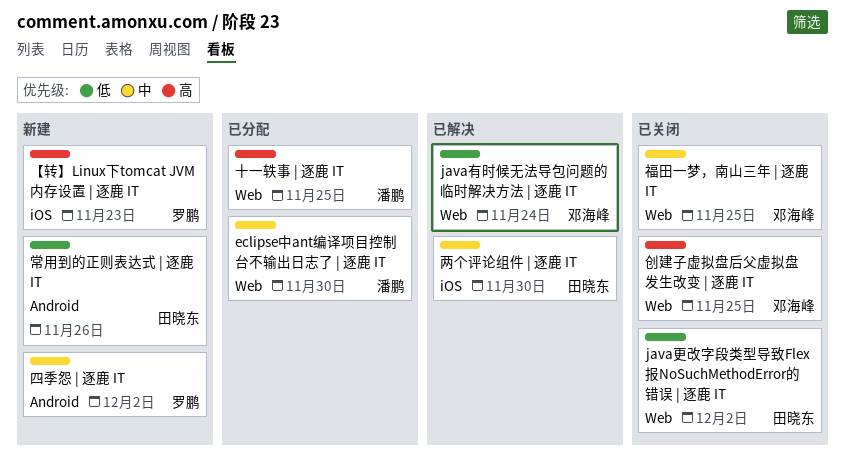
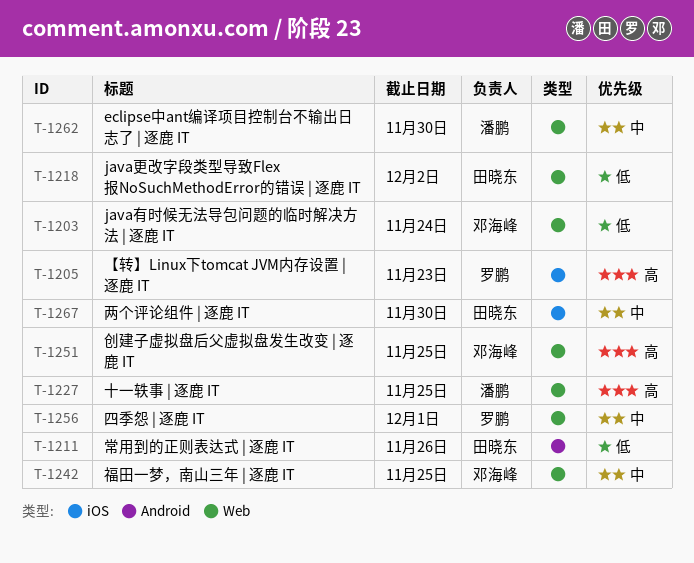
四季怨 | 逐鹿 IT, label: Android -> Web
四季怨 | 逐鹿 IT, due: Dec 2 -> Dec 1

